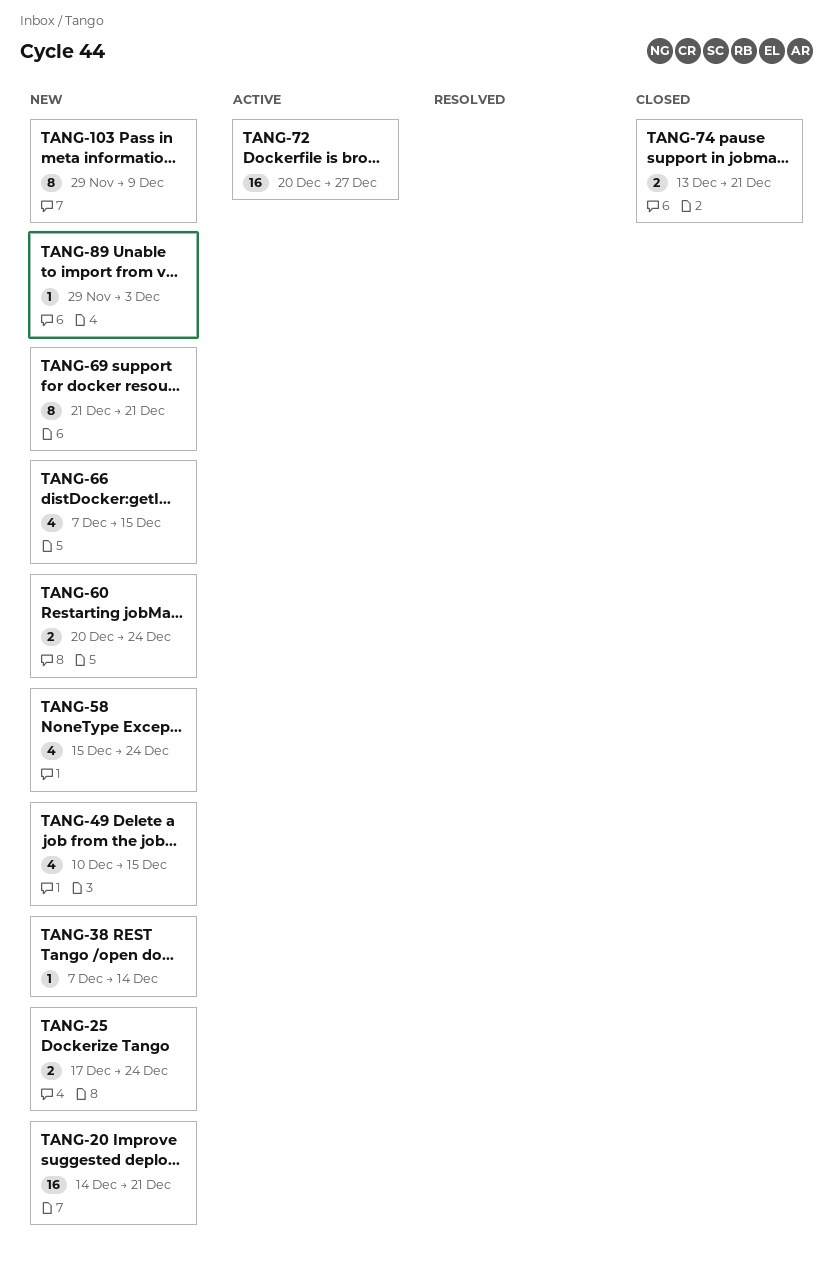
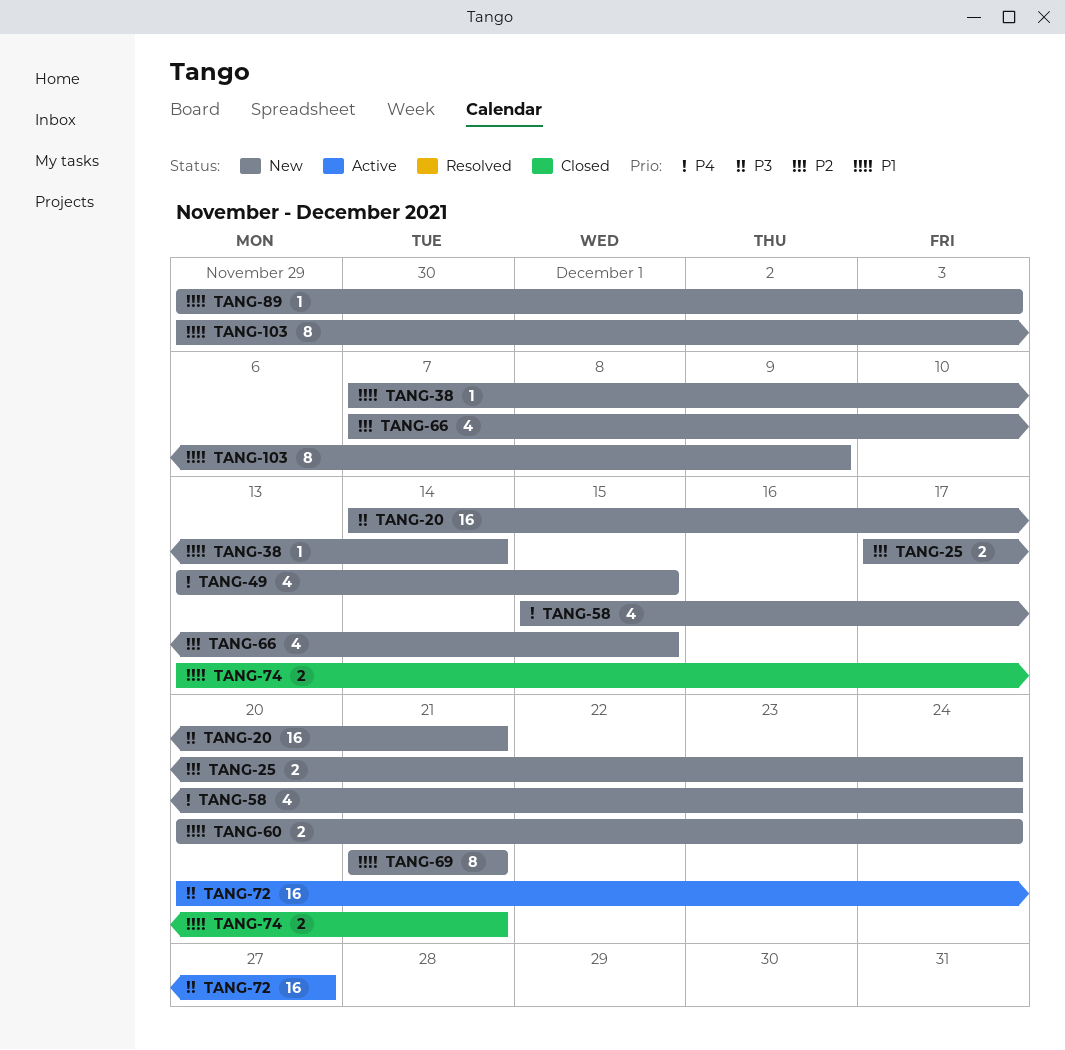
TANG-49, start: Dec 10 -> Dec 13

